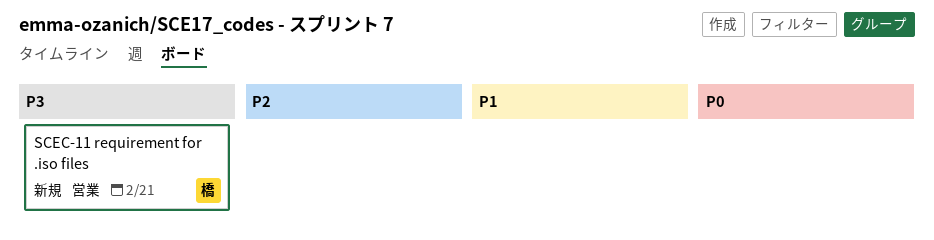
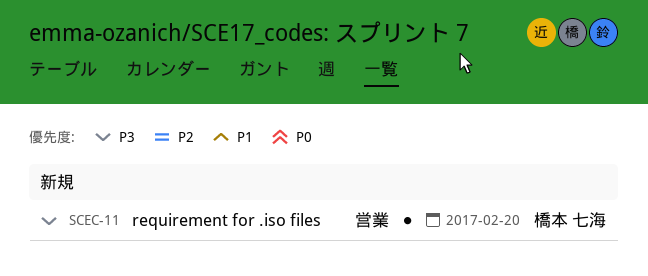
SCEC-11, due: Feb 21 -> Feb 20

